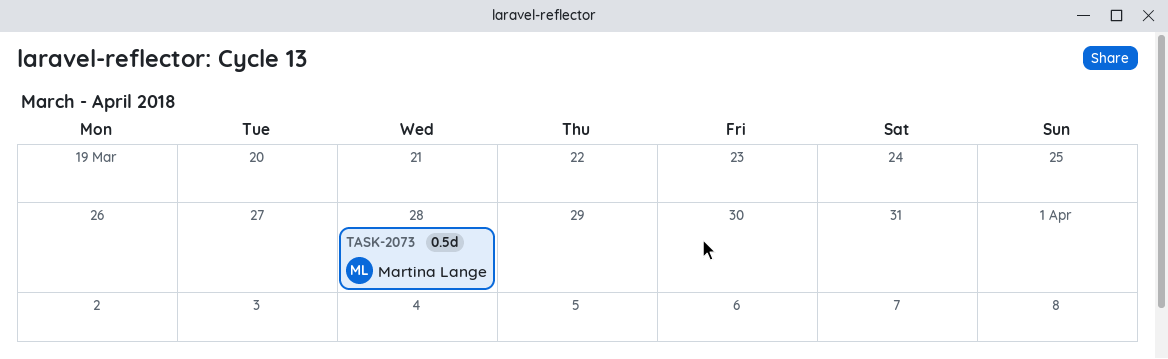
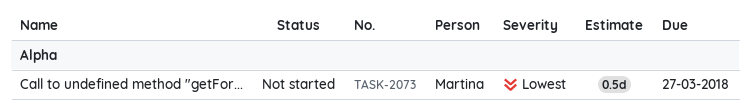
TASK-2073, due: Mar 28 -> Mar 27

